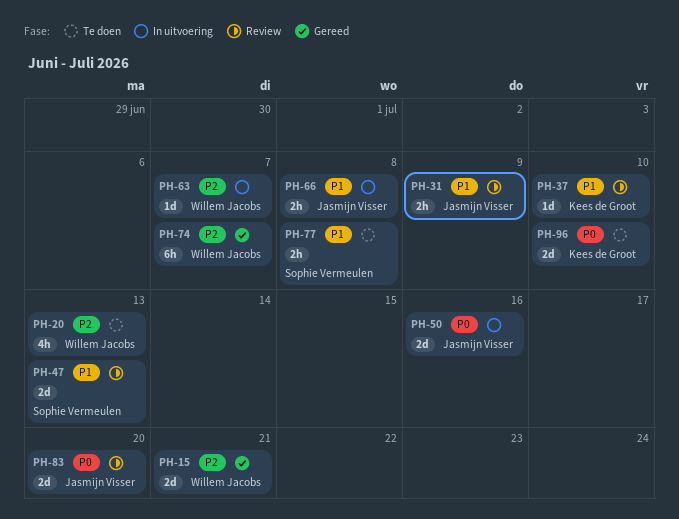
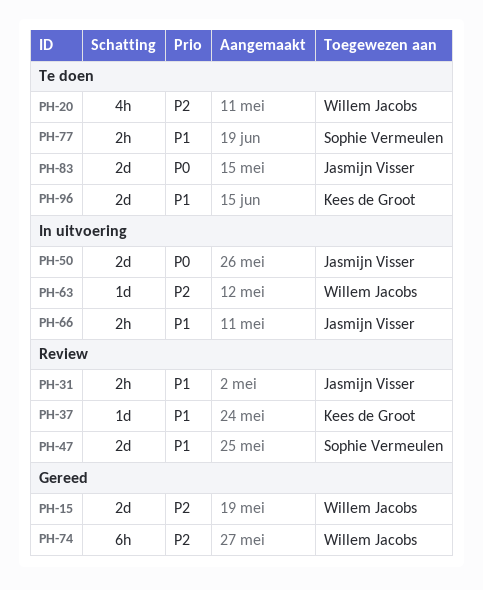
PH-83, status: Review -> Te doen
PH-96, priority: P0 -> P1

